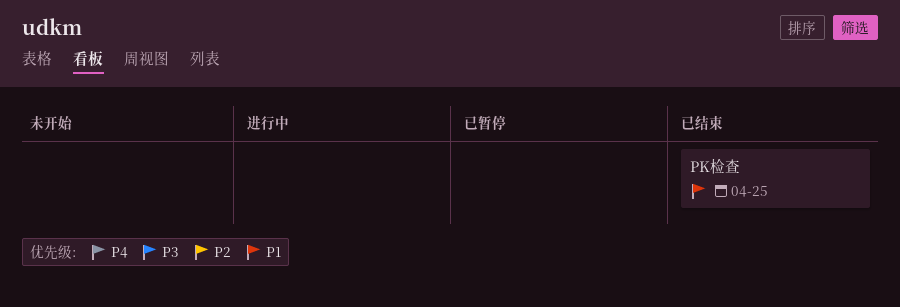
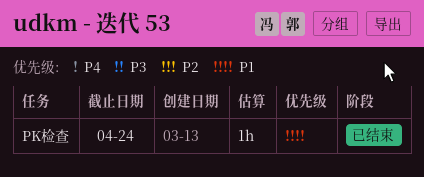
PK检查, due: Apr 25 -> Apr 24

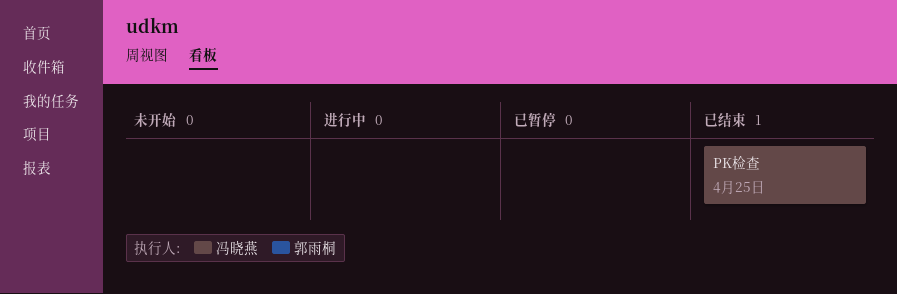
PK检查, due: Apr 24 -> Apr 25

